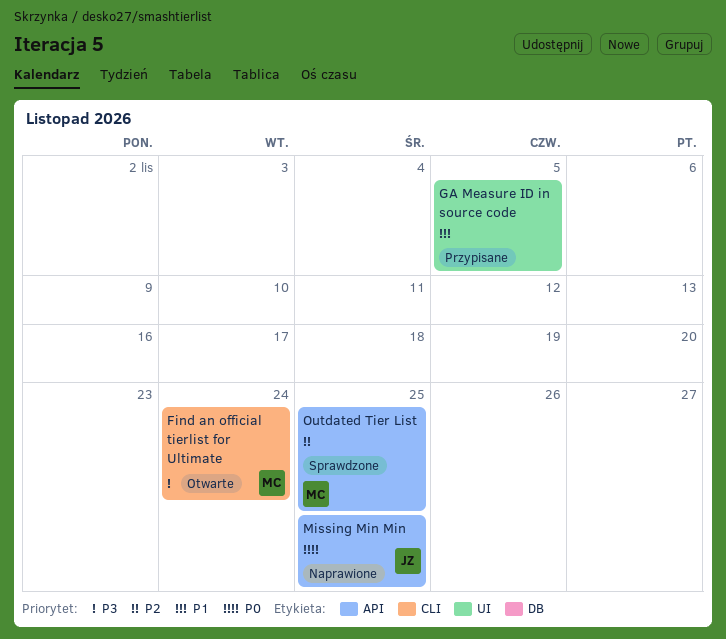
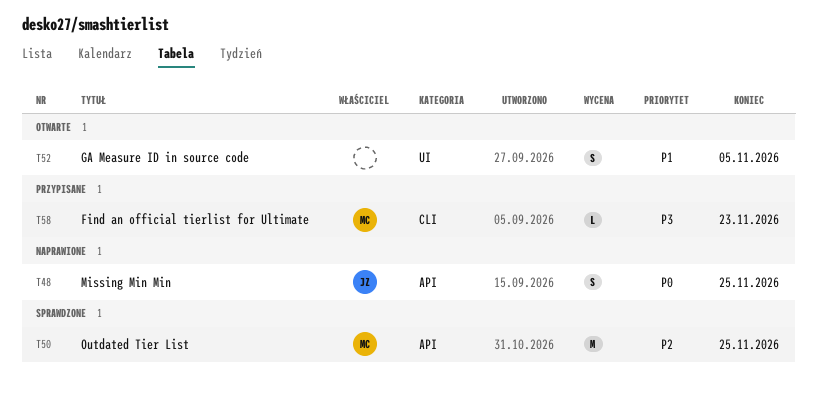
Find an official tierlist for Ultimate, status: Otwarte -> Przypisane
Find an official tierlist for Ultimate, due: Nov 24 -> Nov 23
GA Measure ID in source code, status: Przypisane -> Otwarte

